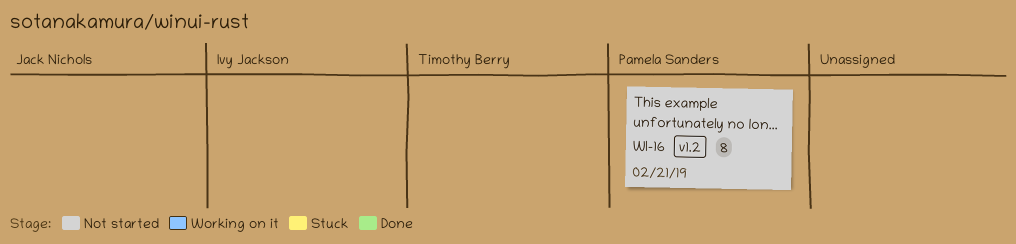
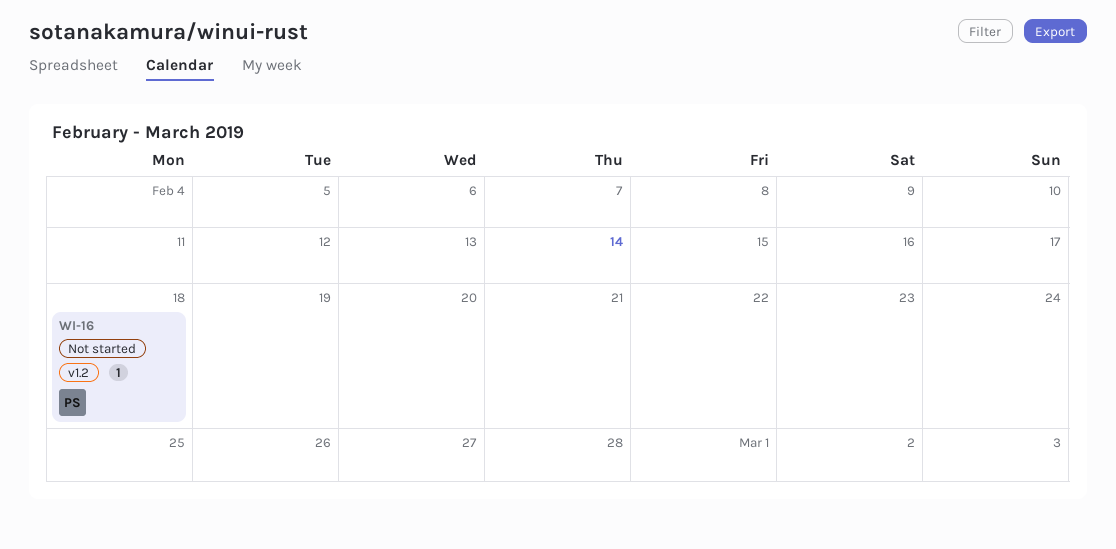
WI-16, estimate: 8 -> 1
WI-16, due: Feb 21 -> Feb 18

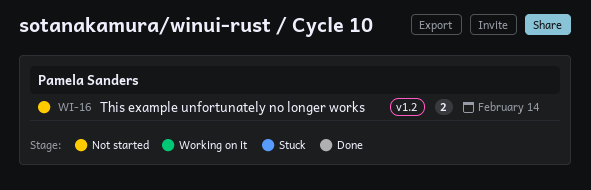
WI-16, estimate: 1 -> 2
WI-16, due: Feb 18 -> Feb 14

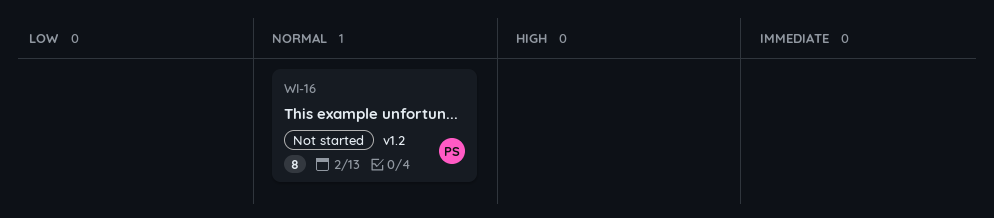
WI-16, estimate: 2 -> 8
WI-16, due: Feb 14 -> Feb 13

